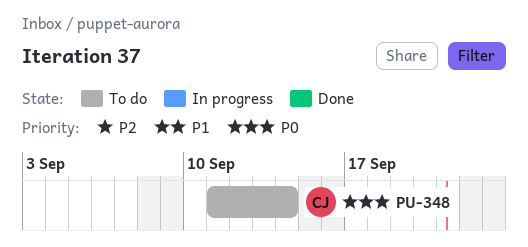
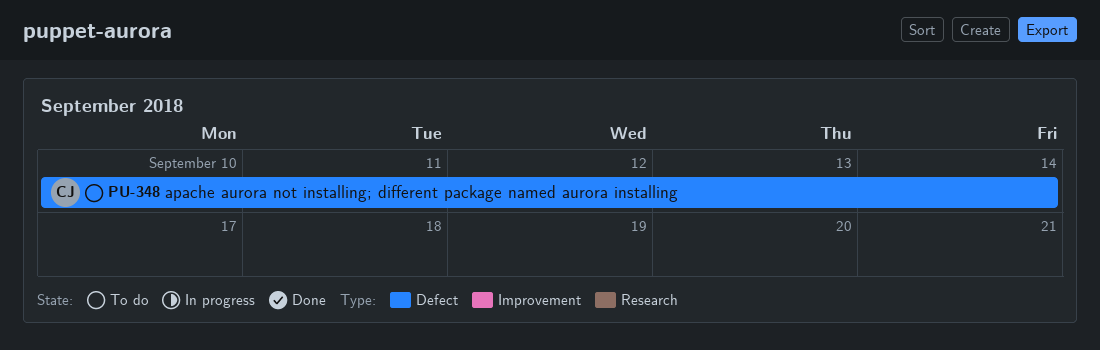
PU-348, start: Sep 11 -> Sep 10

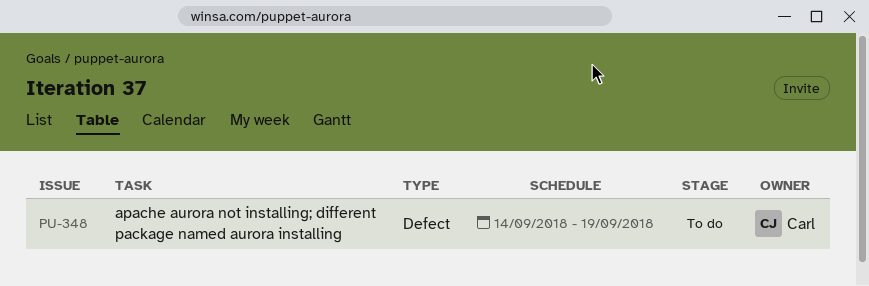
PU-348, start: Sep 10 -> Sep 14
PU-348, due: Sep 14 -> Sep 19

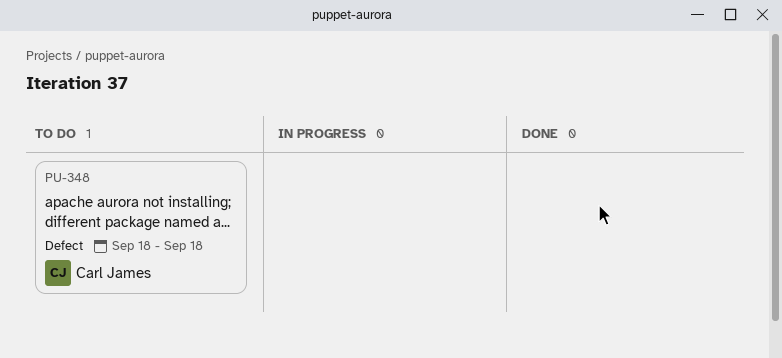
PU-348, start: Sep 14 -> Sep 18
PU-348, due: Sep 19 -> Sep 18

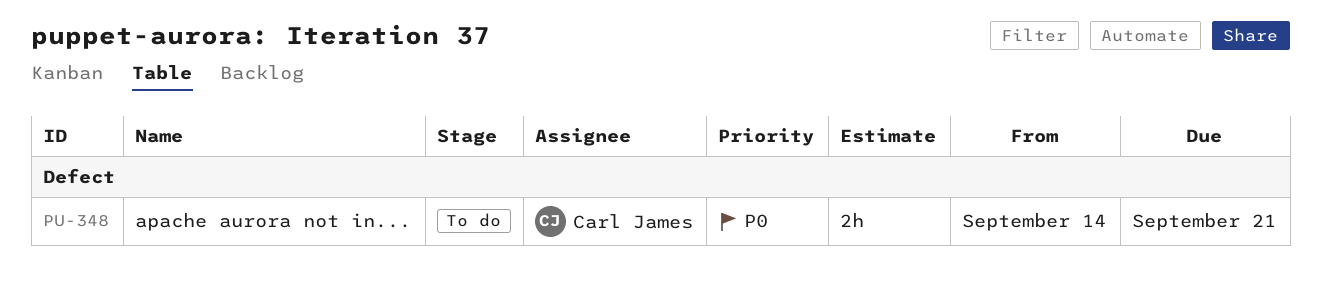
PU-348, start: Sep 18 -> Sep 14
PU-348, due: Sep 18 -> Sep 21

